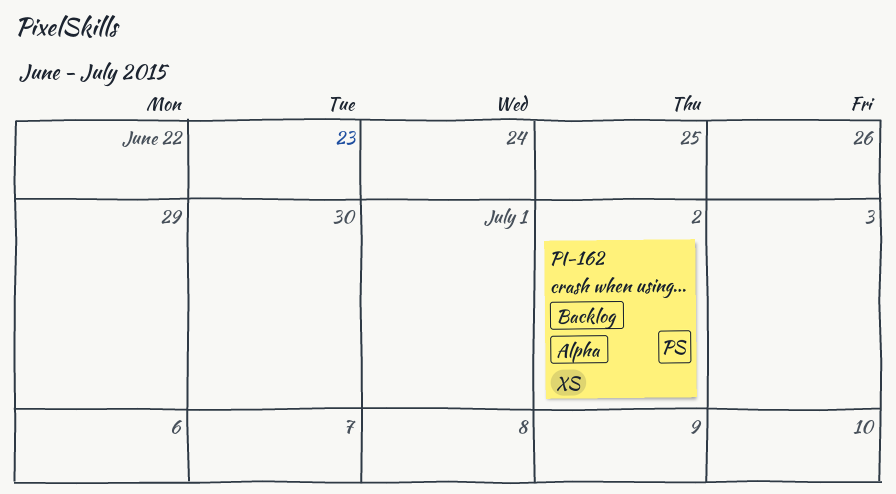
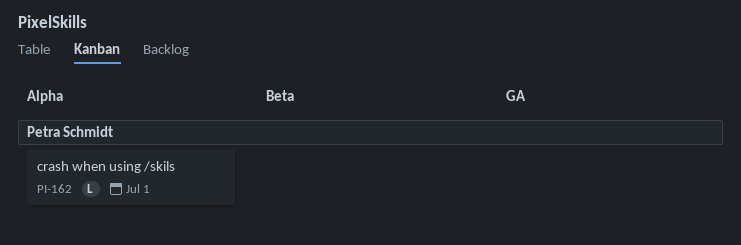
PI-162, estimate: XS -> L
PI-162, due: Jul 2 -> Jul 1

